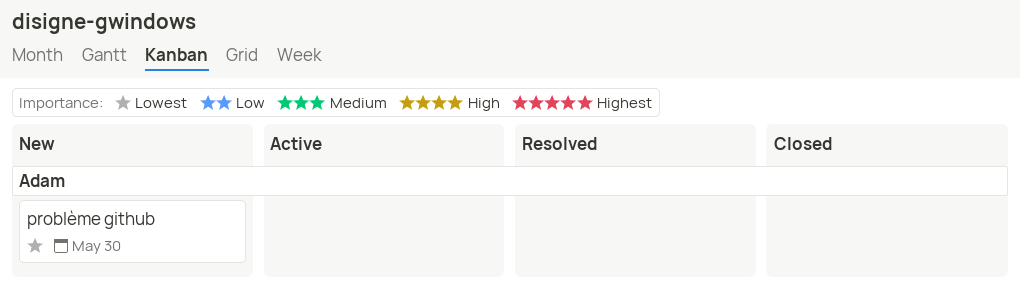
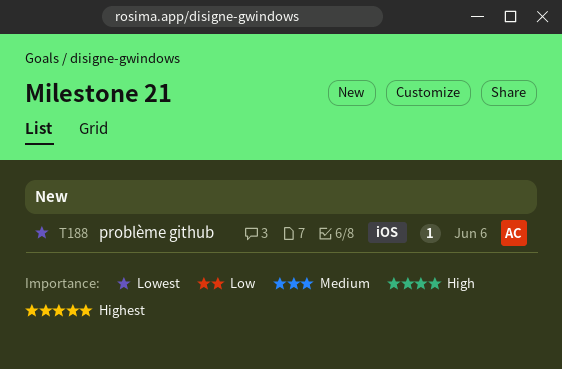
problème github, due: May 30 -> Jun 6

